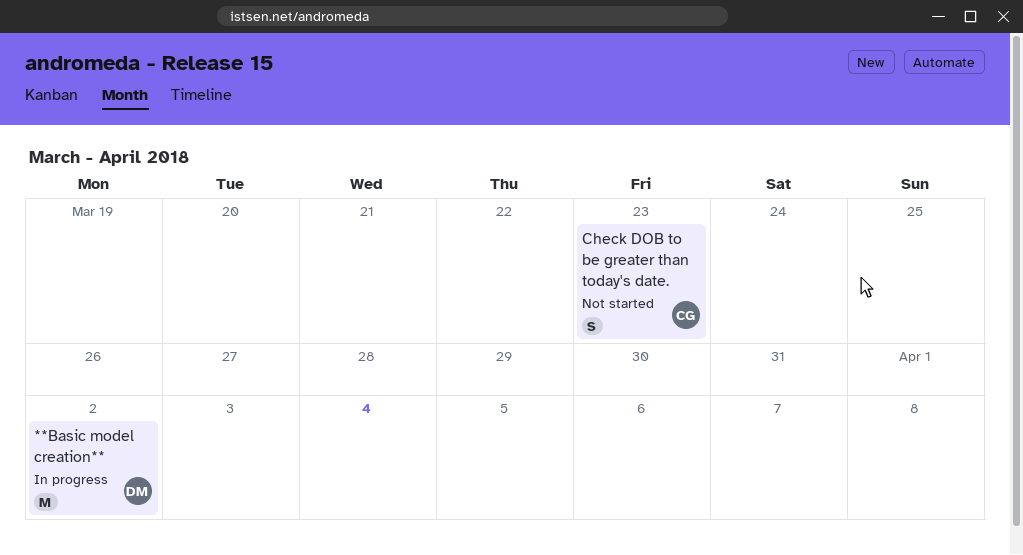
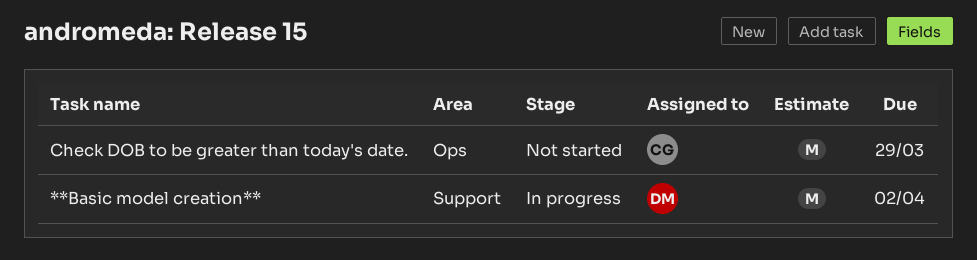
Check DOB to be greater than today's date., estimate: S -> M
Check DOB to be greater than today's date., due: Mar 23 -> Mar 29

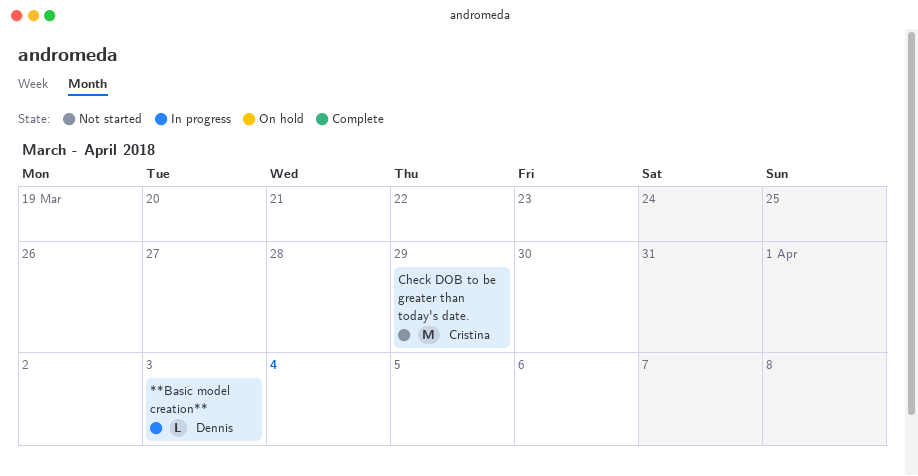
**Basic model creation**, estimate: M -> L
**Basic model creation**, due: Apr 2 -> Apr 3

